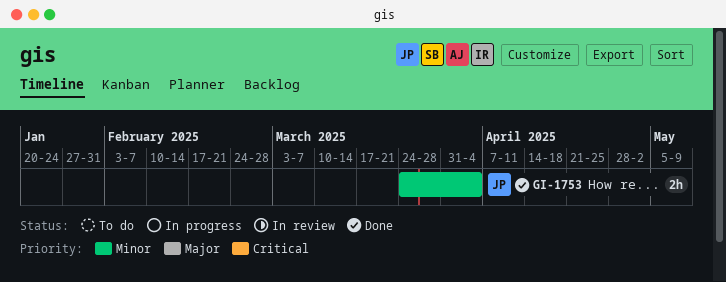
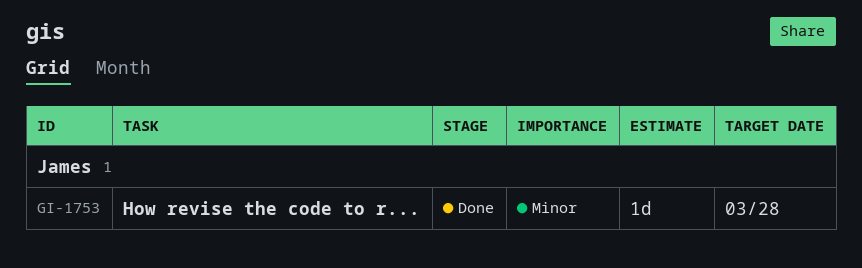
GI-1753, estimate: 2h -> 1d
GI-1753, due: Apr 4 -> Mar 28

